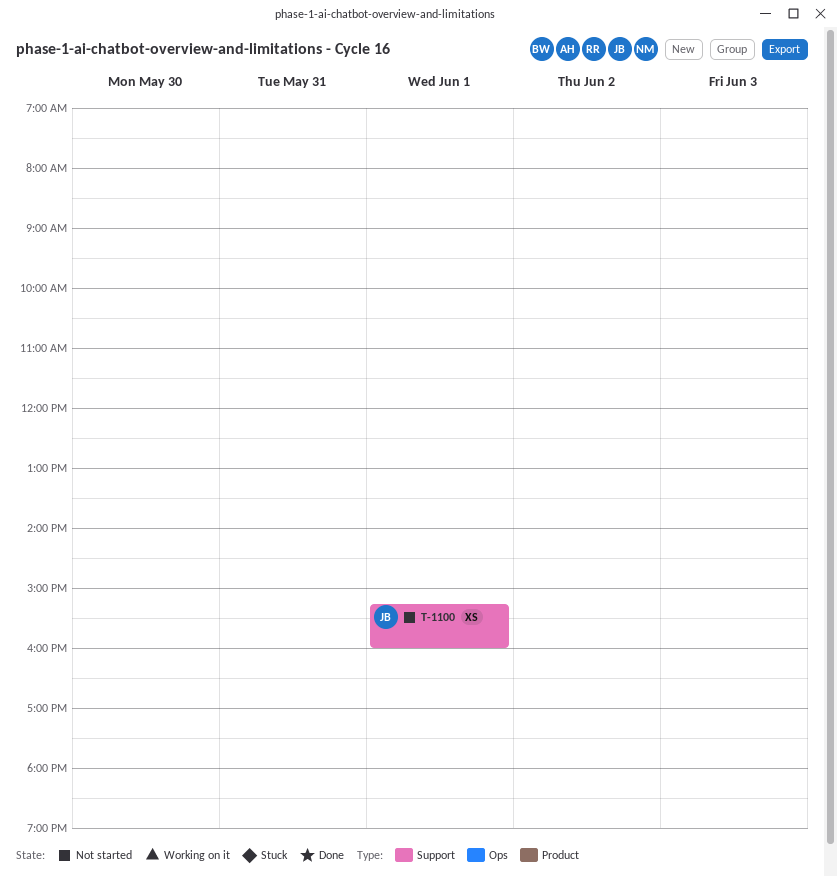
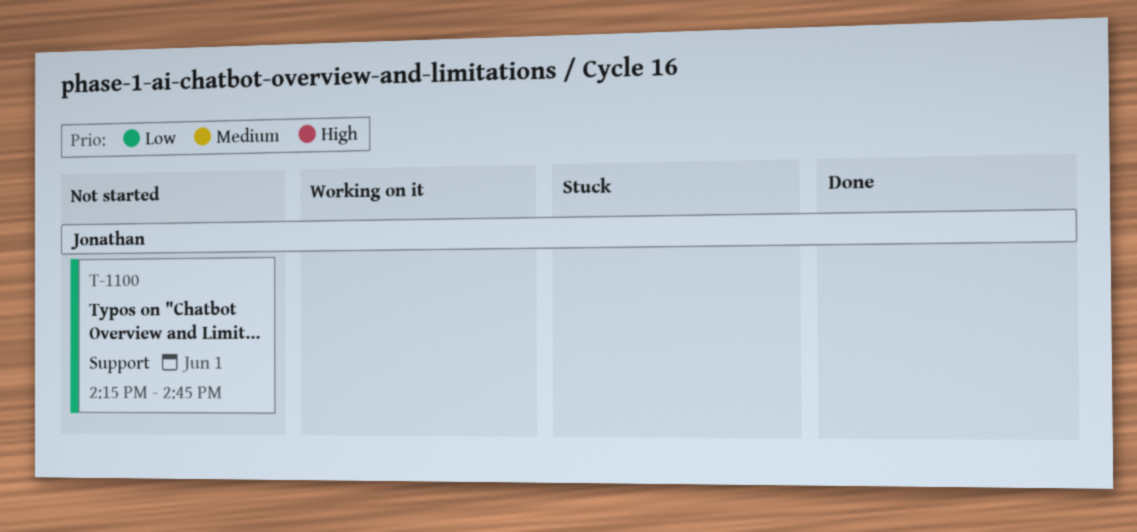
T-1100, begins: 15:15 -> 14:15
T-1100, ends: 16:00 -> 14:45

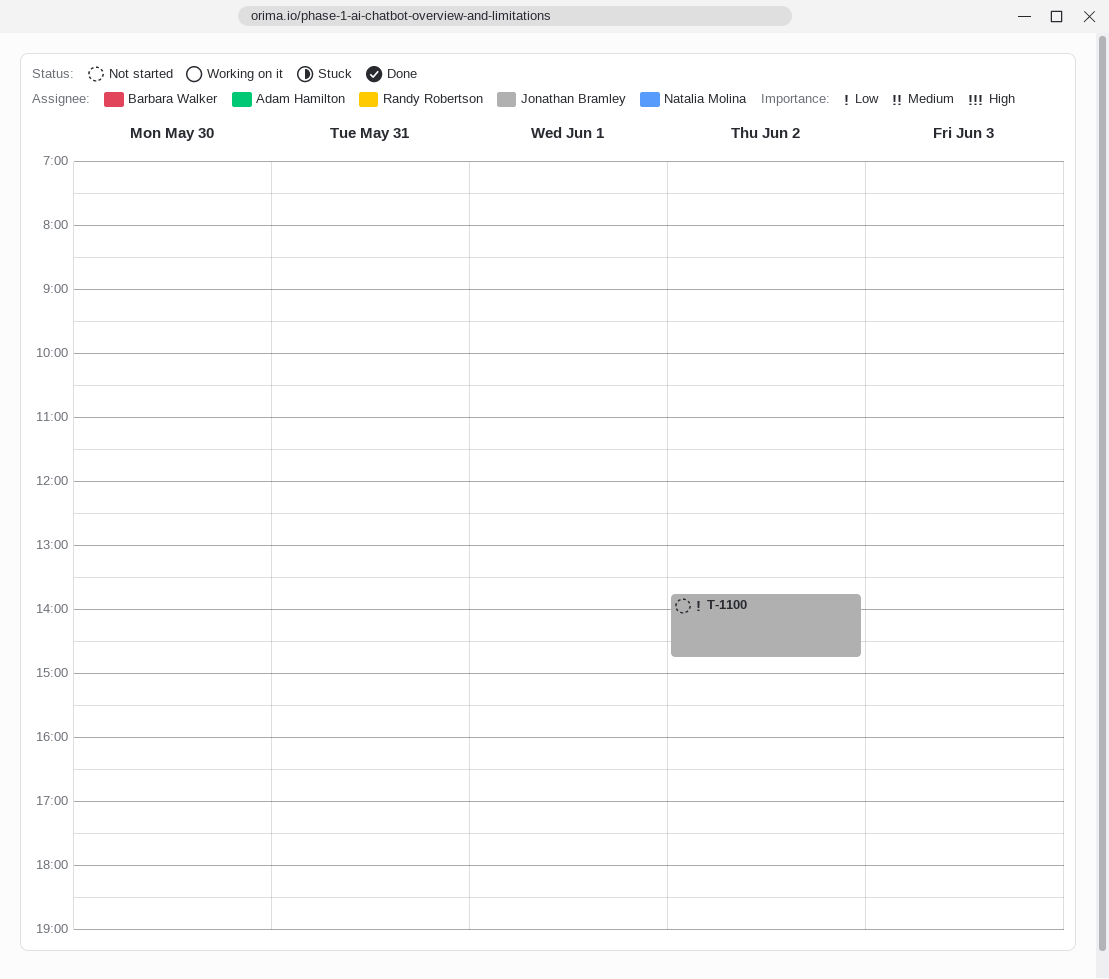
T-1100, day: Jun 1 -> Jun 2
T-1100, begins: 14:15 -> 13:45

